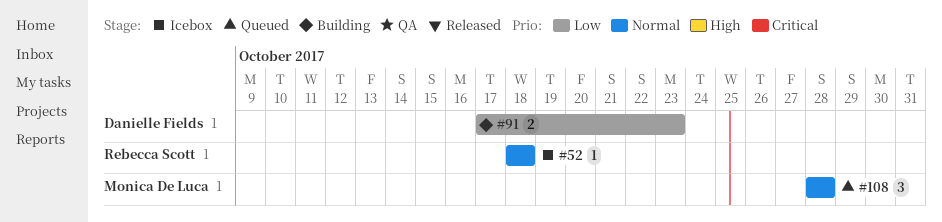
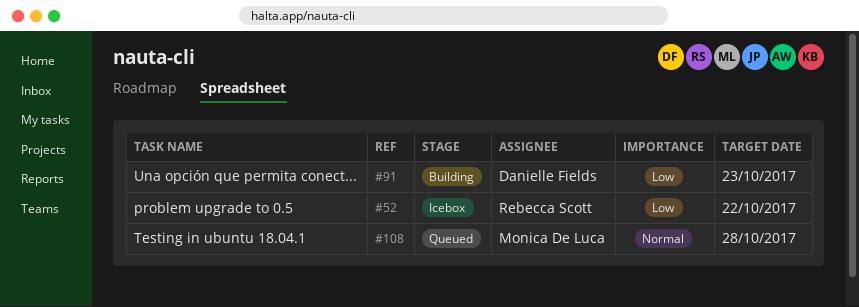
#52, priority: Normal -> Low
#52, due: Oct 18 -> Oct 22

